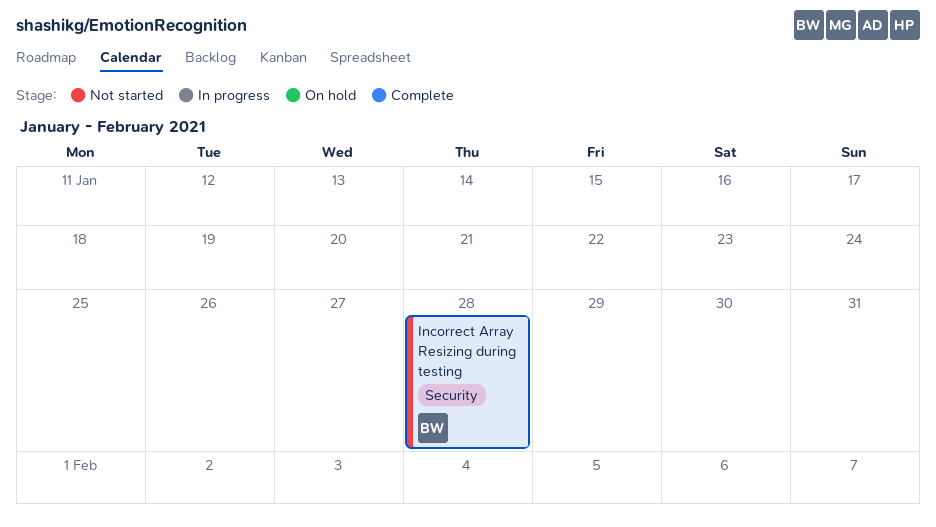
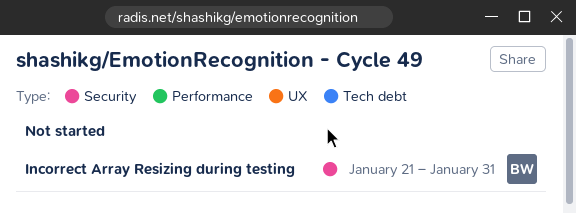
Incorrect Array Resizing during testing, due: Jan 28 -> Jan 31

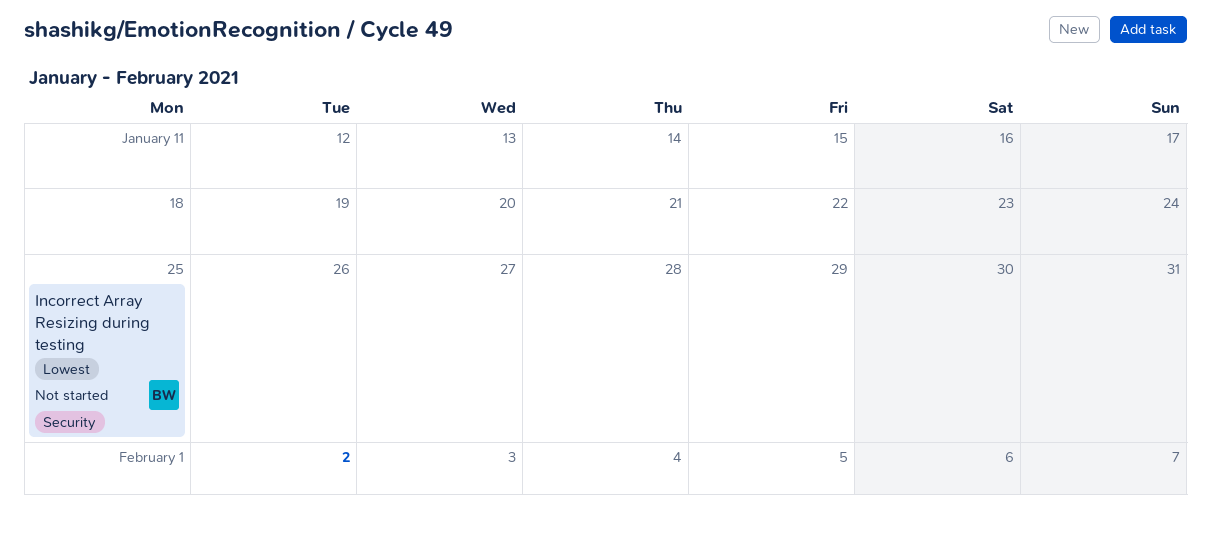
Incorrect Array Resizing during testing, due: Jan 31 -> Jan 25

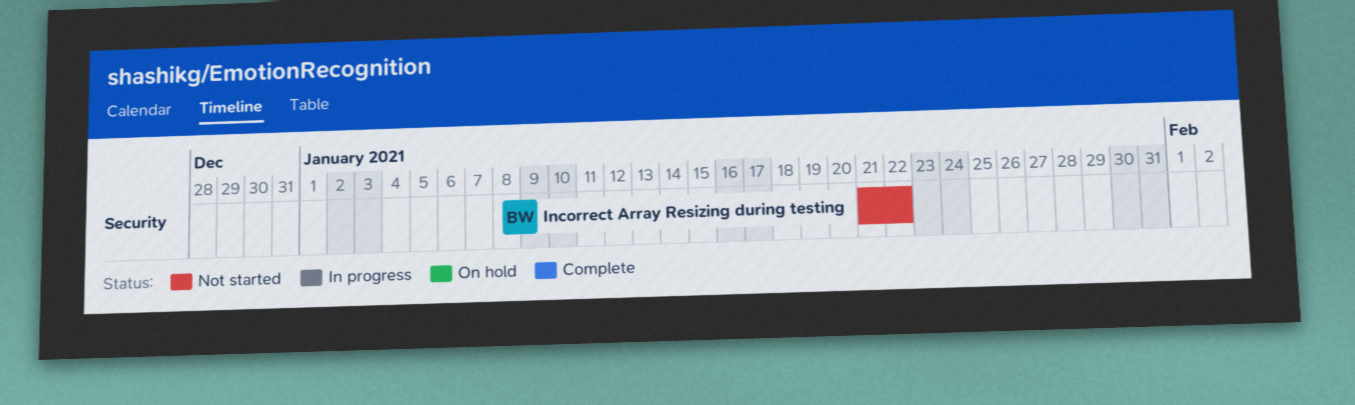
Incorrect Array Resizing during testing, due: Jan 25 -> Jan 22

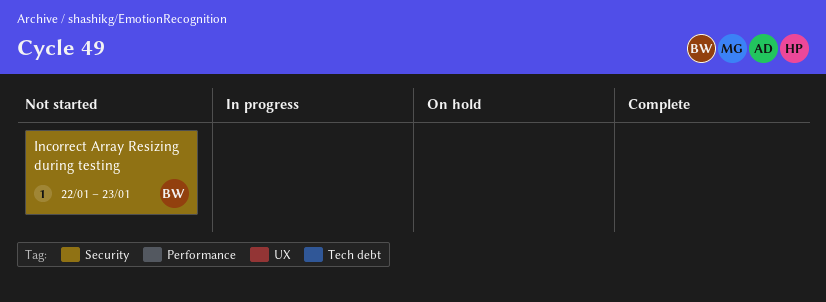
Incorrect Array Resizing during testing, start: Jan 21 -> Jan 22
Incorrect Array Resizing during testing, due: Jan 22 -> Jan 23

